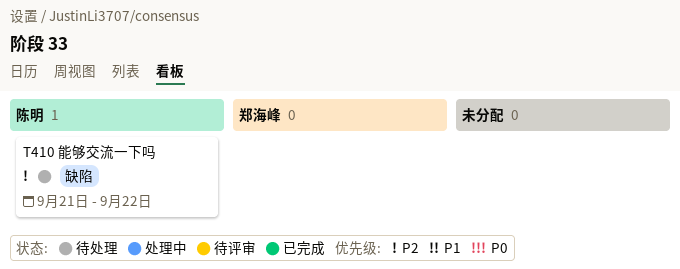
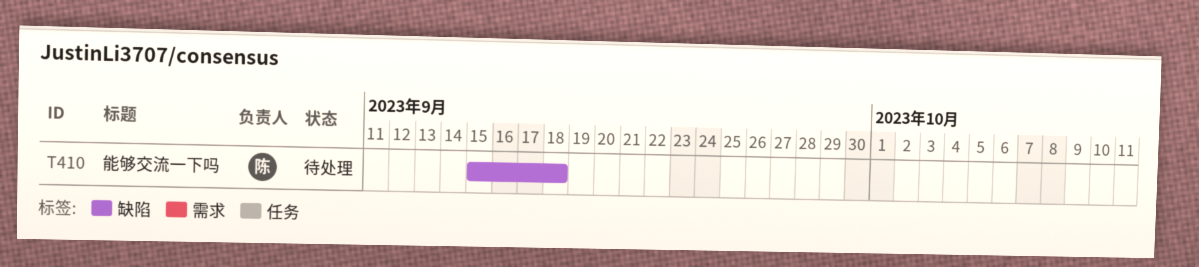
T410, start: Sep 21 -> Sep 15
T410, due: Sep 22 -> Sep 18

